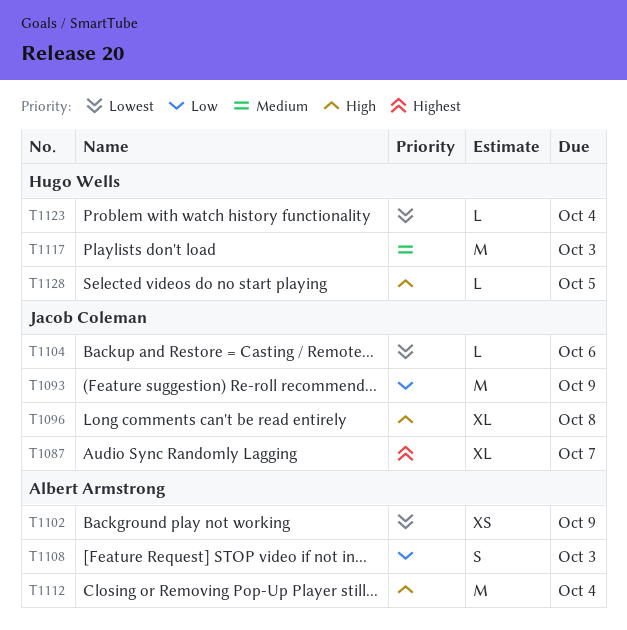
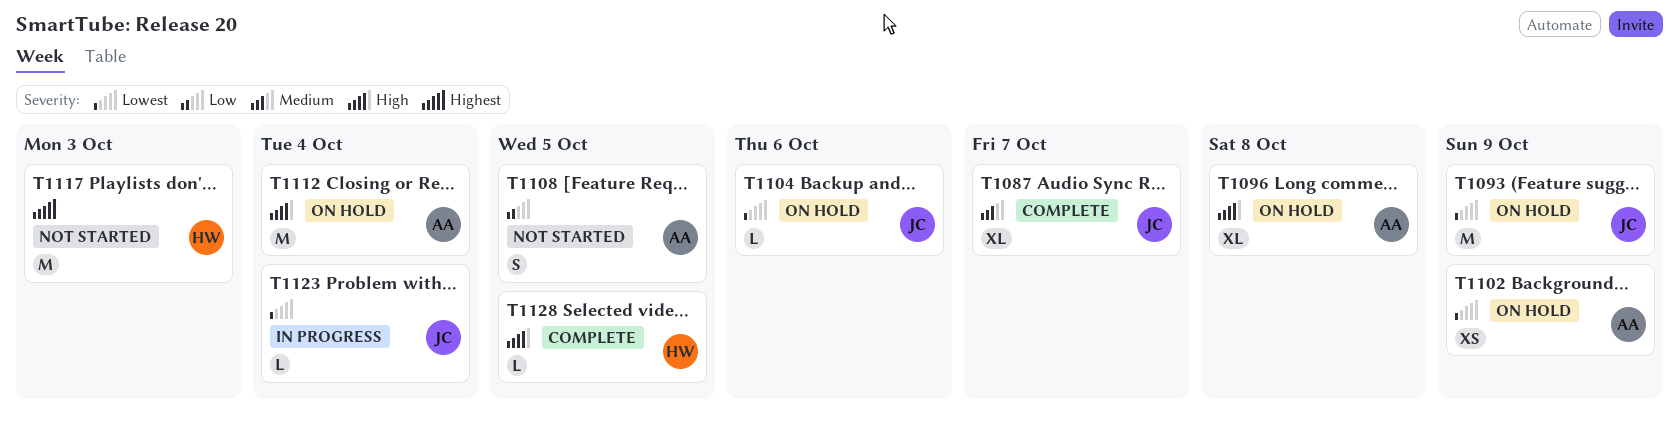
T1087, priority: Highest -> Medium
T1093, priority: Low -> Lowest
T1096, owner: Jacob Coleman -> Albert Armstrong
T1108, due: Oct 3 -> Oct 5
T1117, priority: Medium -> Highest
T1123, owner: Hugo Wells -> Jacob Coleman

